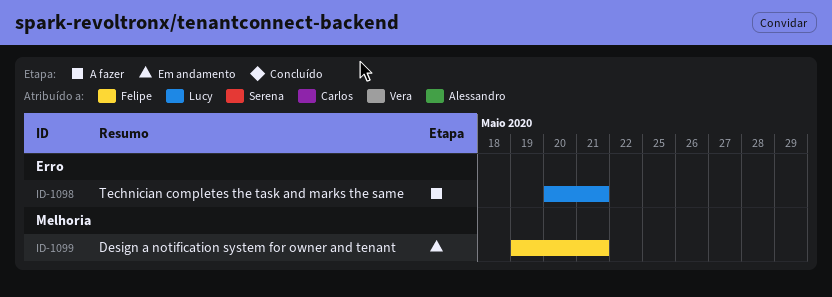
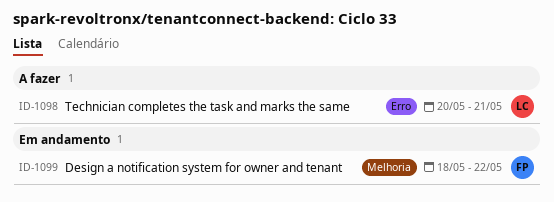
ID-1099, start: May 19 -> May 18
ID-1099, due: May 21 -> May 22

